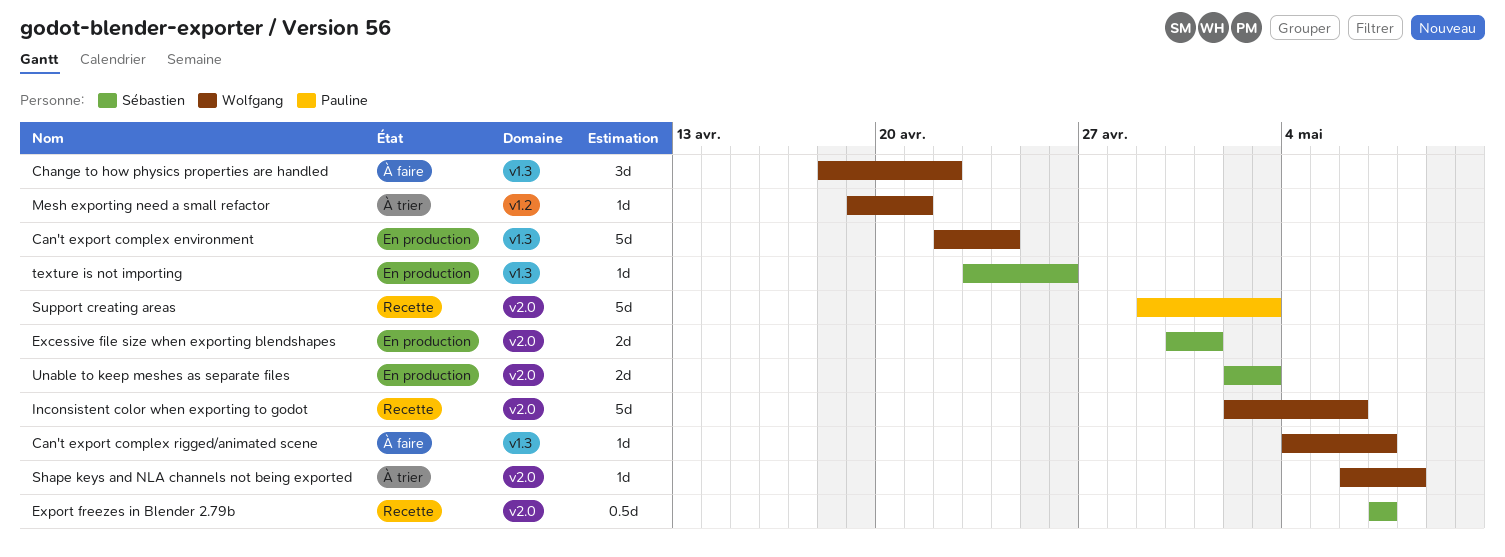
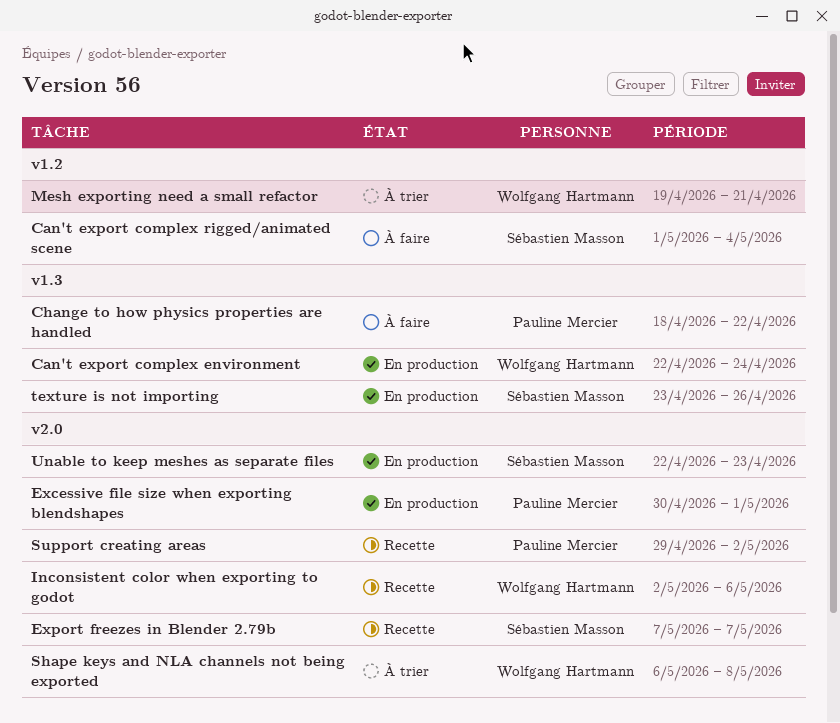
Can't export complex rigged/animated scene, owner: Wolfgang Hartmann -> Sébastien Masson
Can't export complex rigged/animated scene, label: v1.3 -> v1.2
Can't export complex rigged/animated scene, start: May 4 -> May 1
Can't export complex rigged/animated scene, due: May 7 -> May 4
Change to how physics properties are handled, owner: Wolfgang Hartmann -> Pauline Mercier
Excessive file size when exporting blendshapes, owner: Sébastien Masson -> Pauline Mercier
Support creating areas, due: May 3 -> May 2
Unable to keep meshes as separate files, start: May 2 -> Apr 22
Unable to keep meshes as separate files, due: May 3 -> Apr 23

